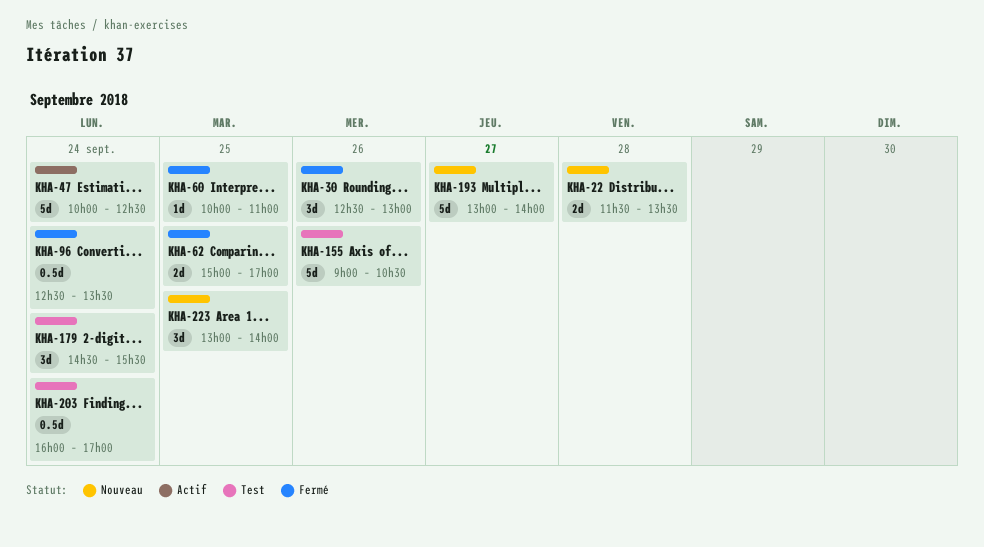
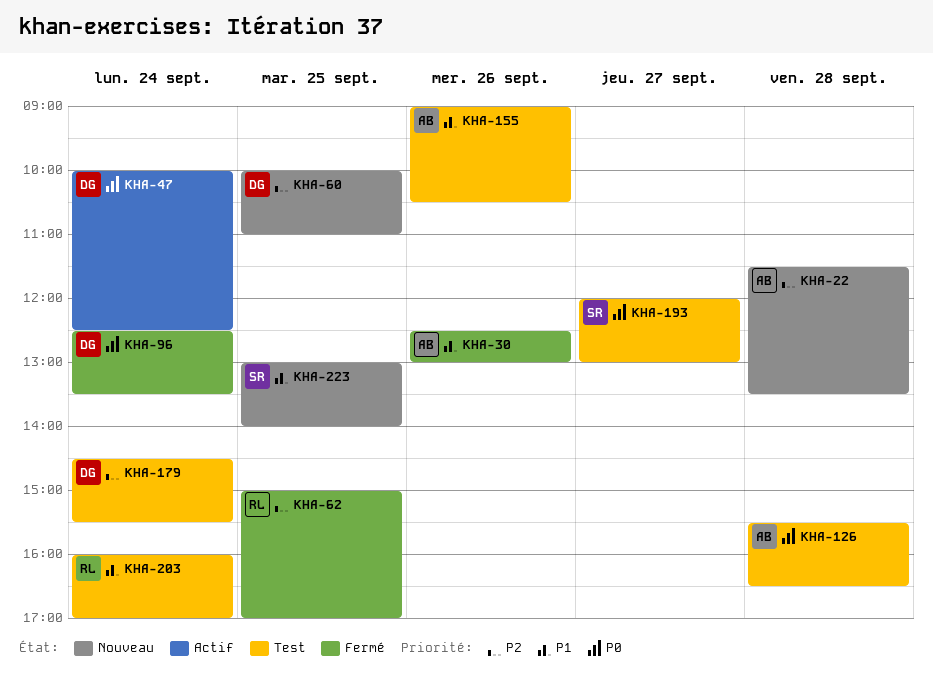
KHA-60, status: Fermé -> Nouveau
KHA-126: none -> present
KHA-193, status: Nouveau -> Test
KHA-193, begins: 13:00 -> 12:00
KHA-193, ends: 14:00 -> 13:00

